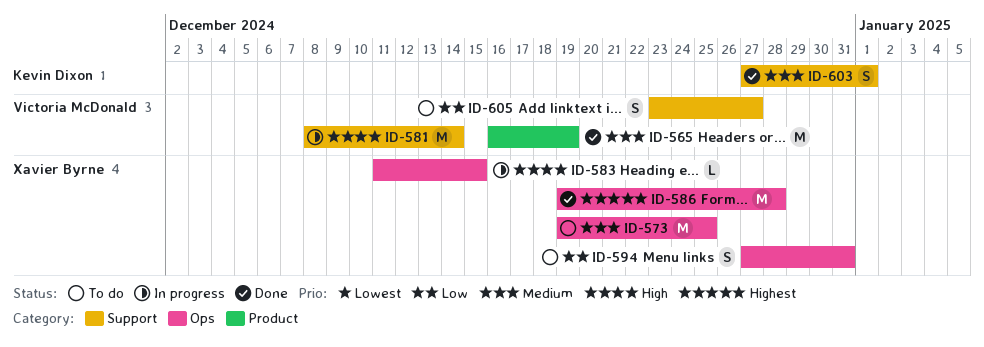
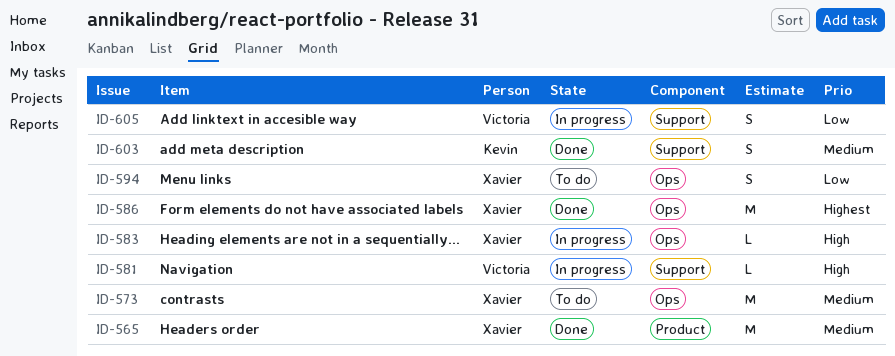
ID-565, owner: Victoria McDonald -> Xavier Byrne
ID-581, estimate: M -> L
ID-605, status: To do -> In progress

